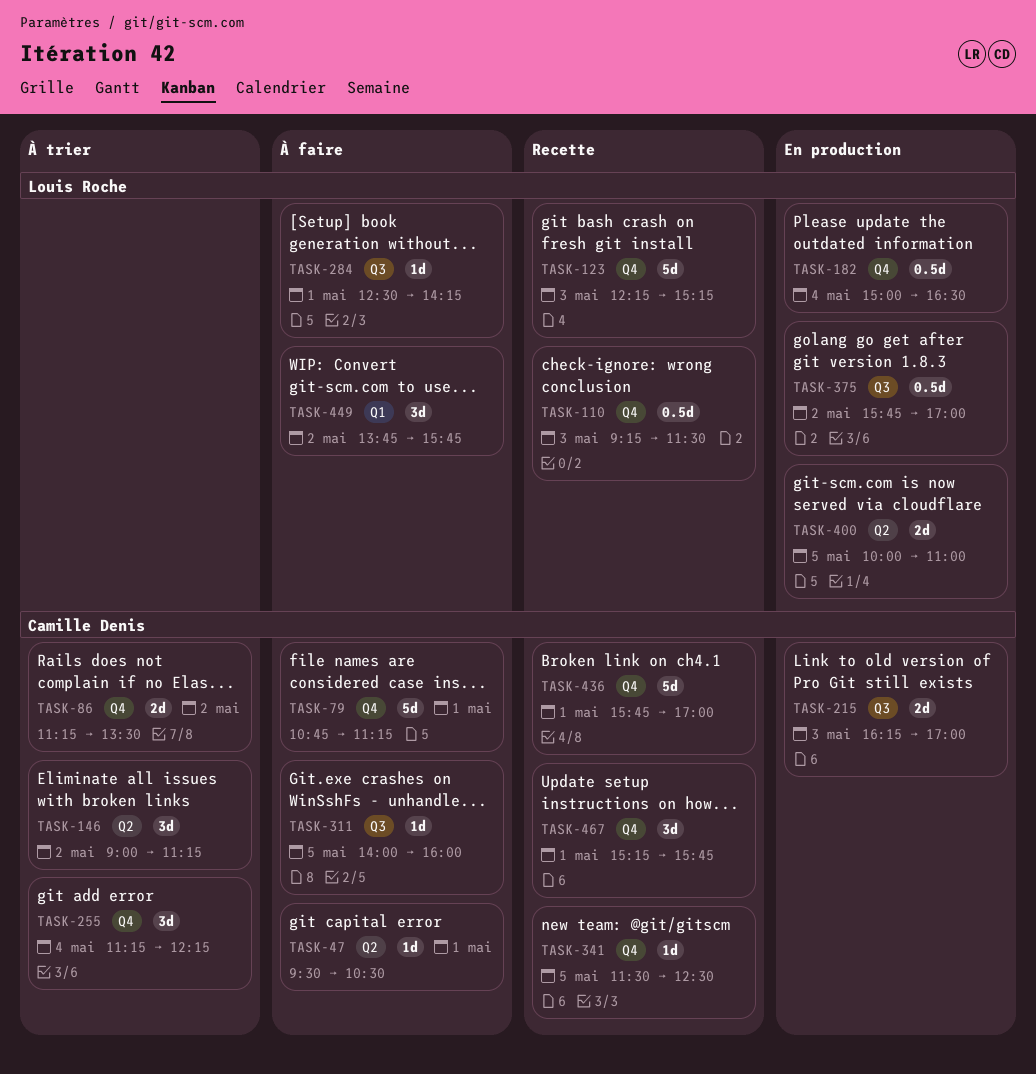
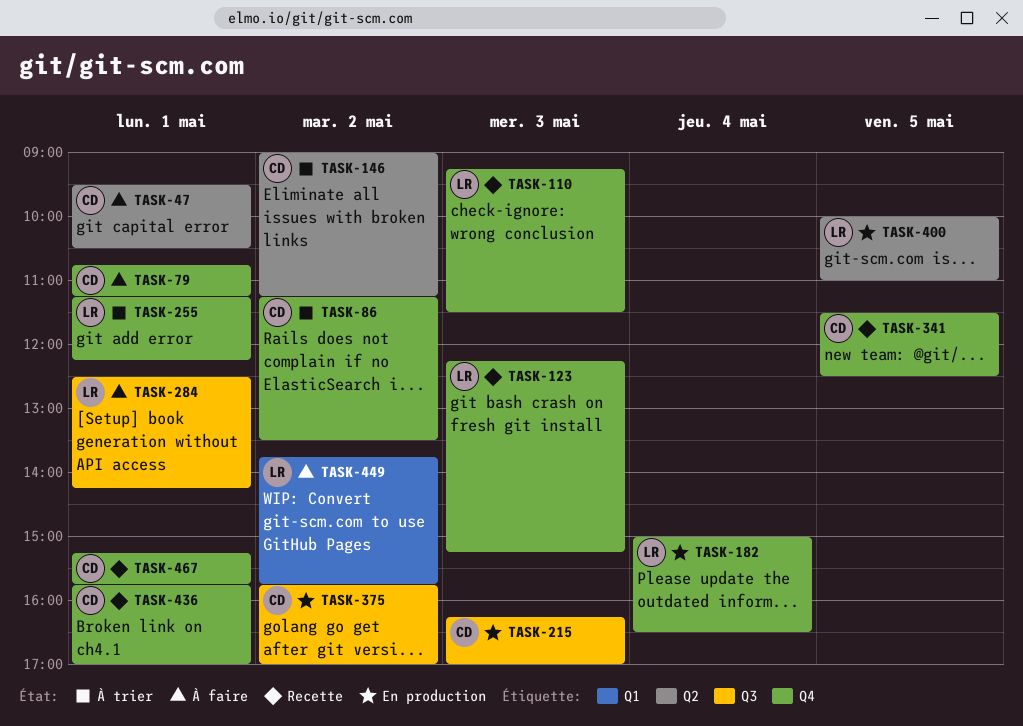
TASK-255, owner: Camille Denis -> Louis Roche
TASK-255, day: May 4 -> May 1
TASK-311: present -> none
TASK-375, owner: Louis Roche -> Camille Denis

